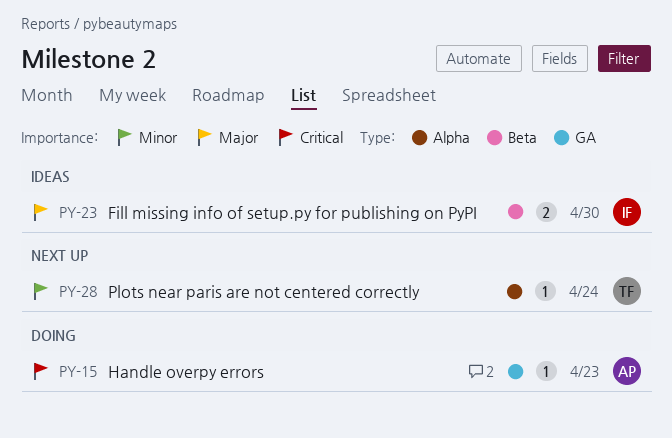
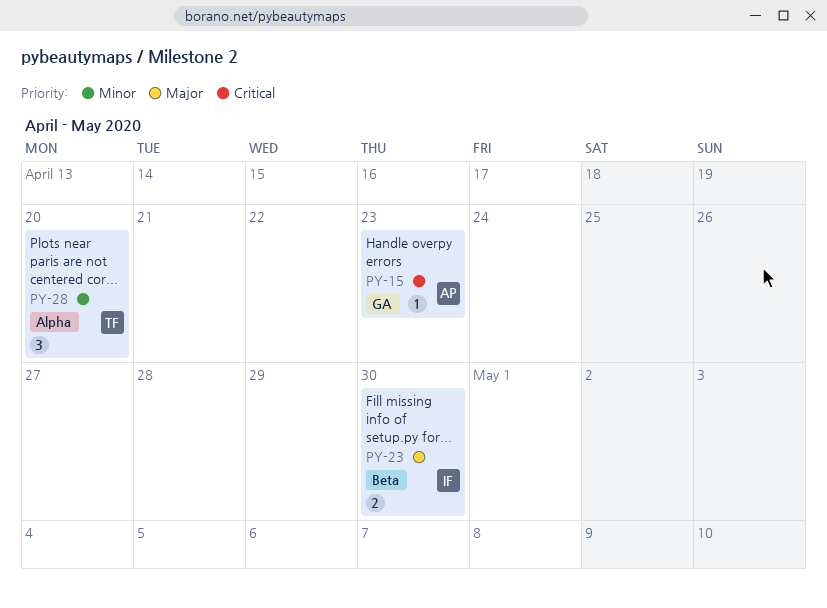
PY-28, estimate: 1 -> 3
PY-28, due: Apr 24 -> Apr 20

